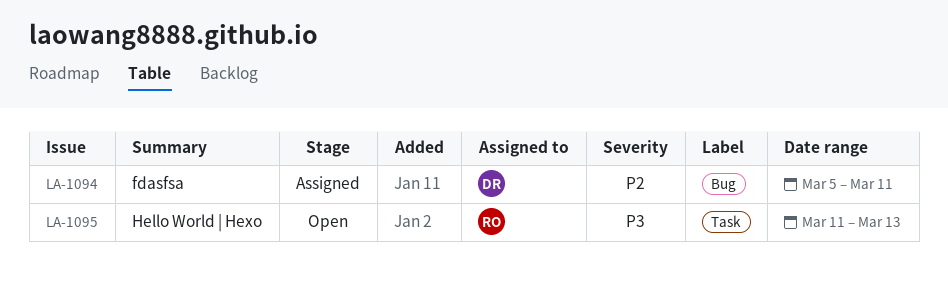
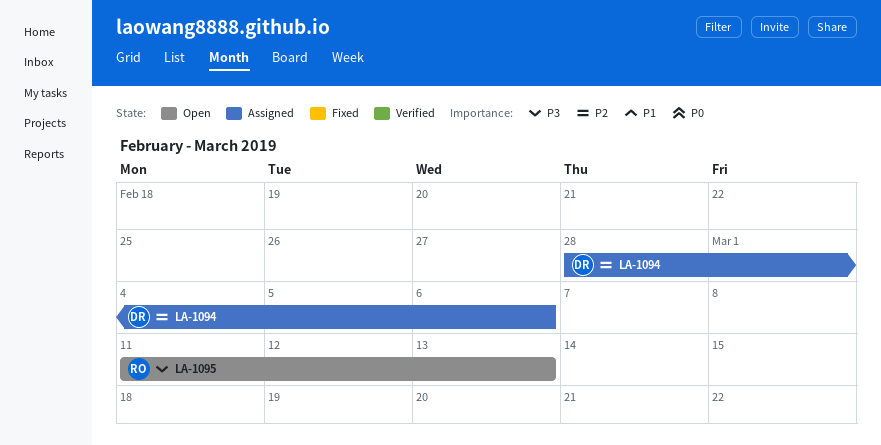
LA-1094, start: Mar 5 -> Feb 28
LA-1094, due: Mar 11 -> Mar 6

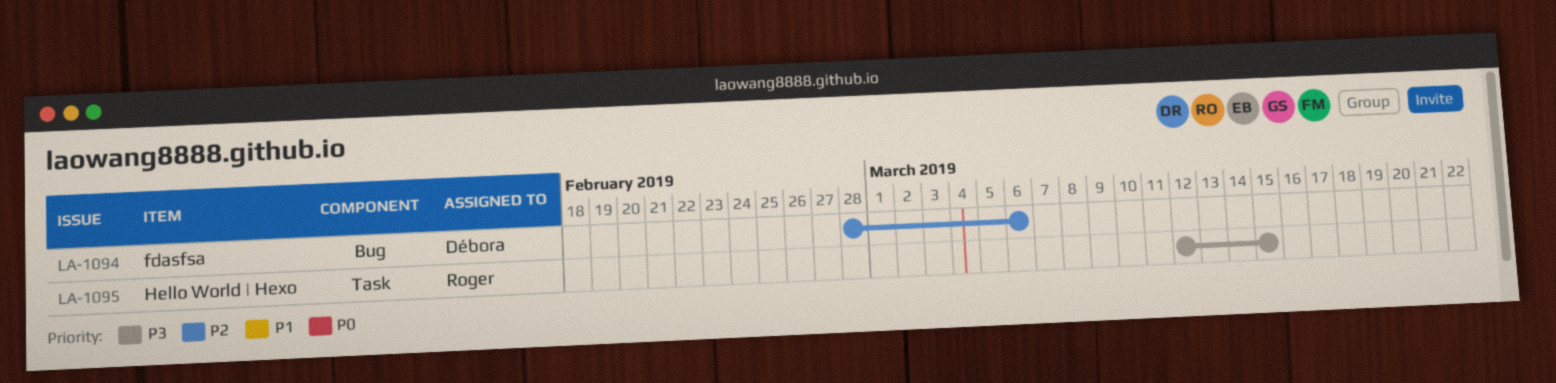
LA-1095, start: Mar 11 -> Mar 12
LA-1095, due: Mar 13 -> Mar 15

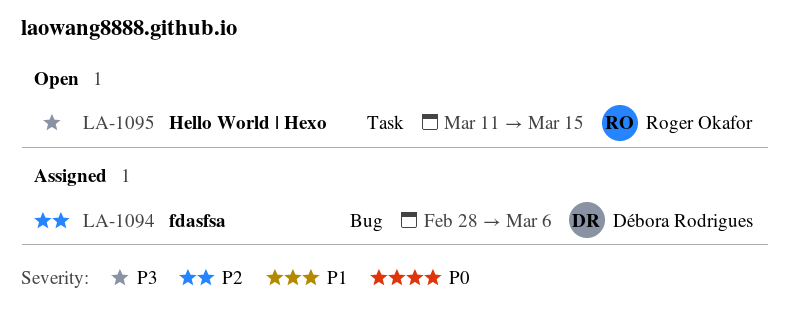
LA-1095, start: Mar 12 -> Mar 11

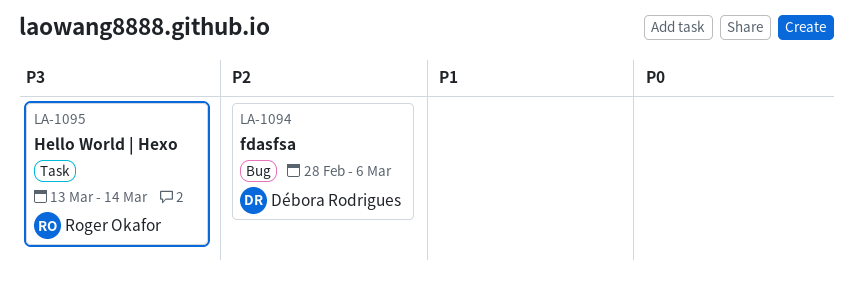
LA-1095, start: Mar 11 -> Mar 13
LA-1095, due: Mar 15 -> Mar 14

